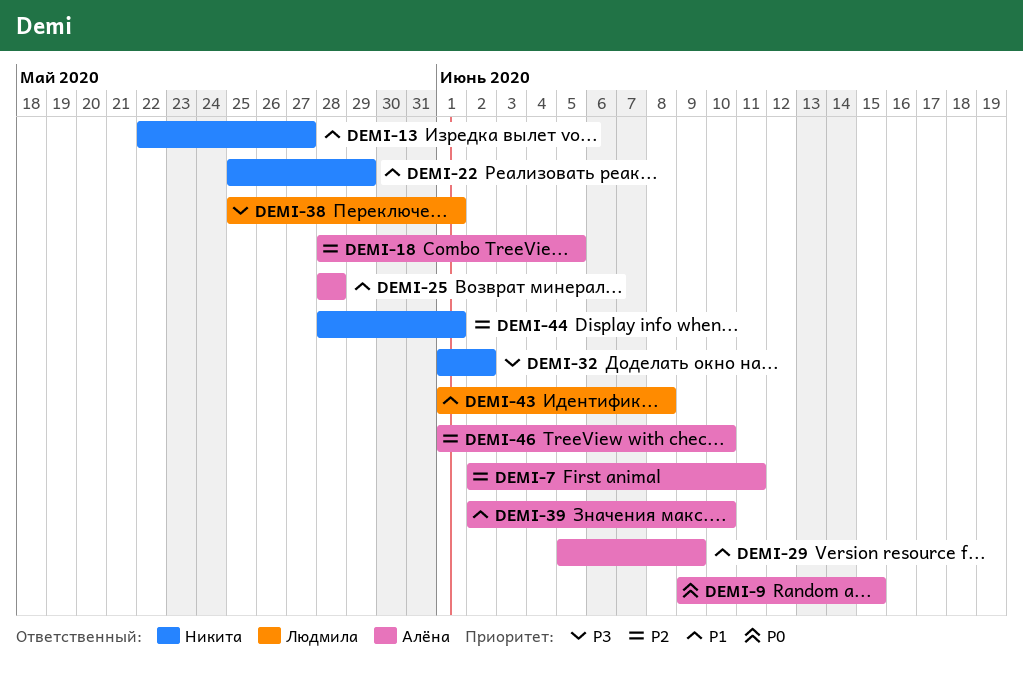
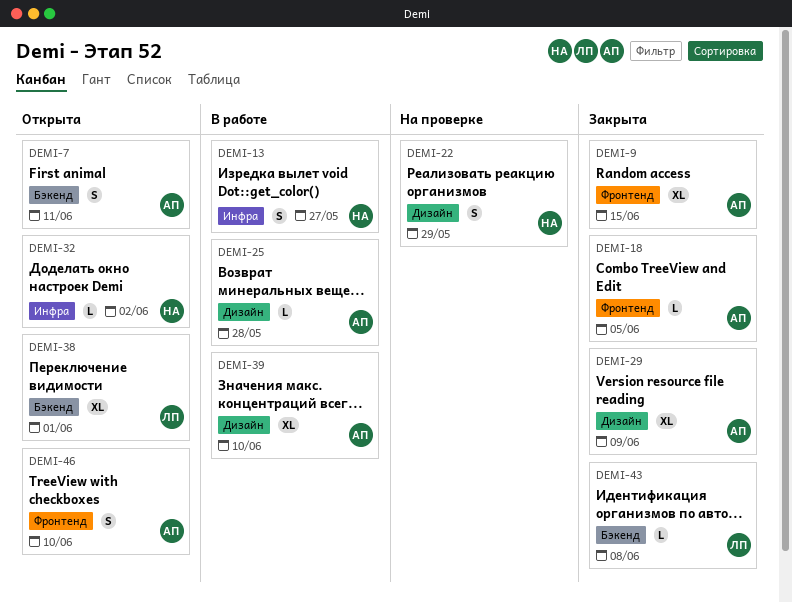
DEMI-44: present -> none

